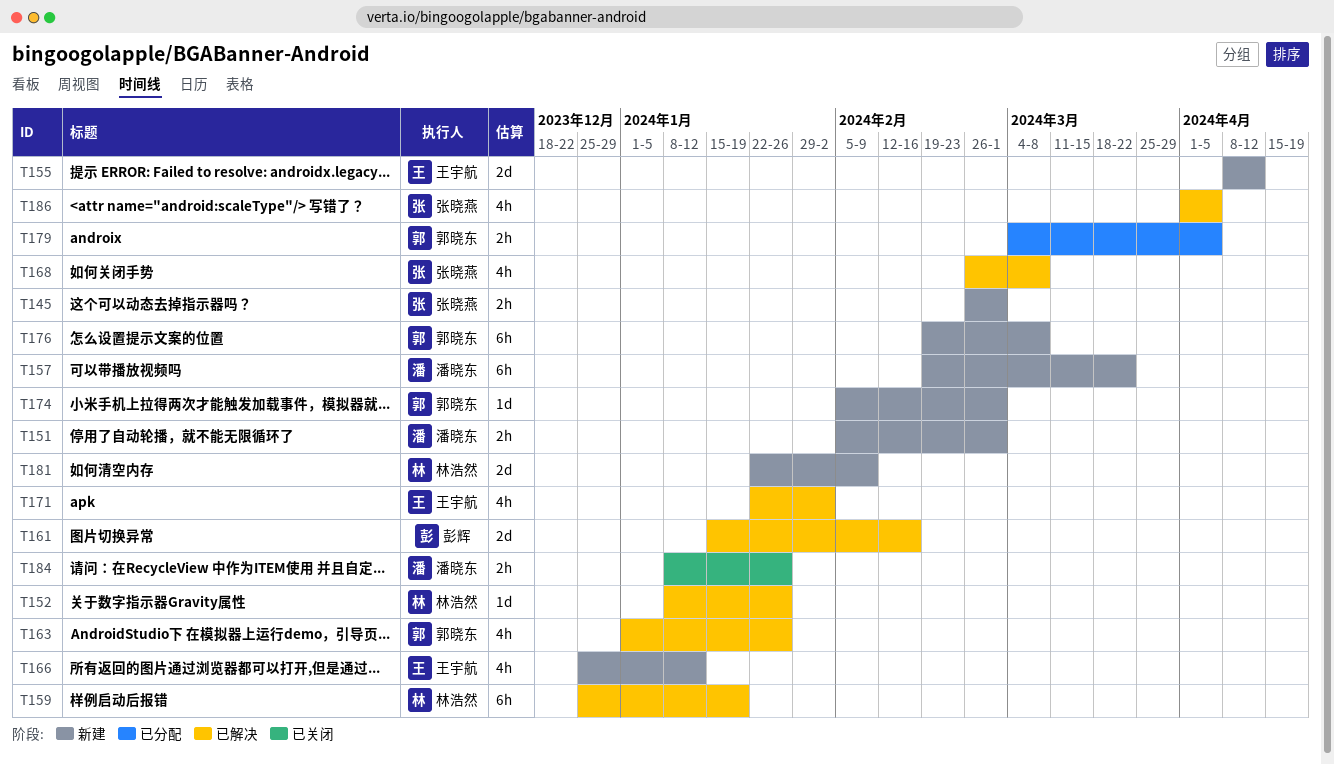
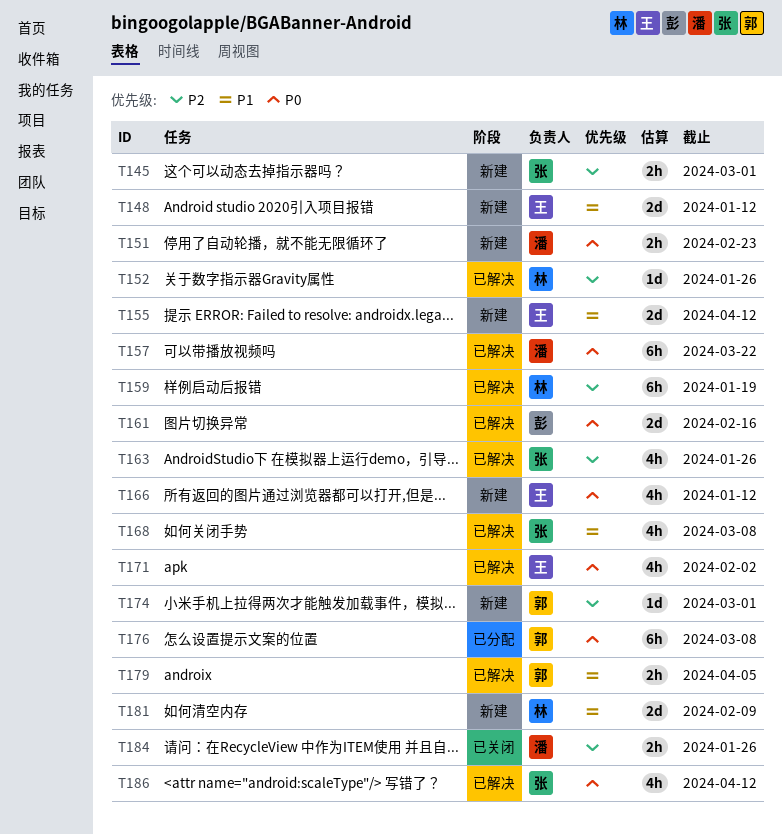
T148: none -> present
T151, due: Mar 1 -> Feb 23
T157, status: 新建 -> 已解决
T163, owner: 郭晓东 -> 张晓燕
T176, status: 新建 -> 已分配
T179, status: 已分配 -> 已解决
T186, due: Apr 5 -> Apr 12

